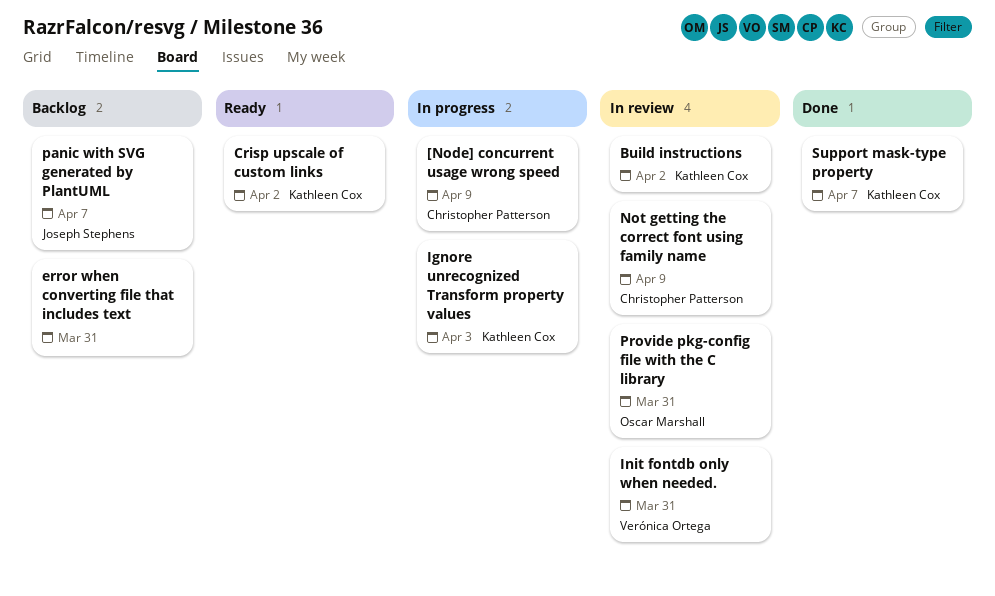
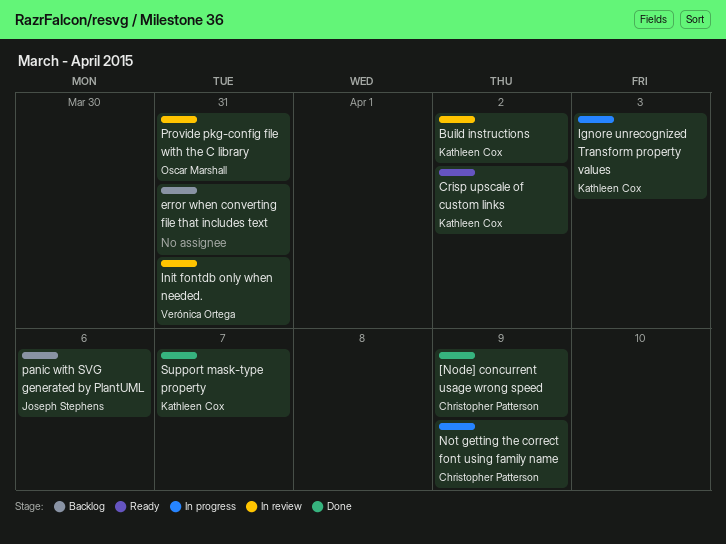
[Node] concurrent usage wrong speed, status: In progress -> Done
Not getting the correct font using family name, status: In review -> In progress
panic with SVG generated by PlantUML, due: Apr 7 -> Apr 6

